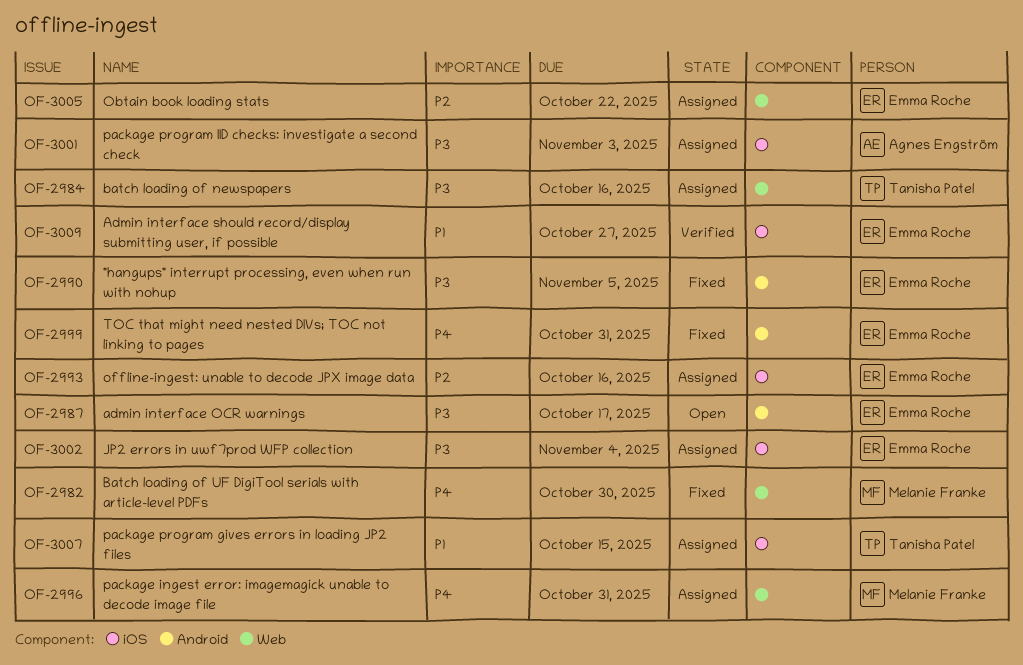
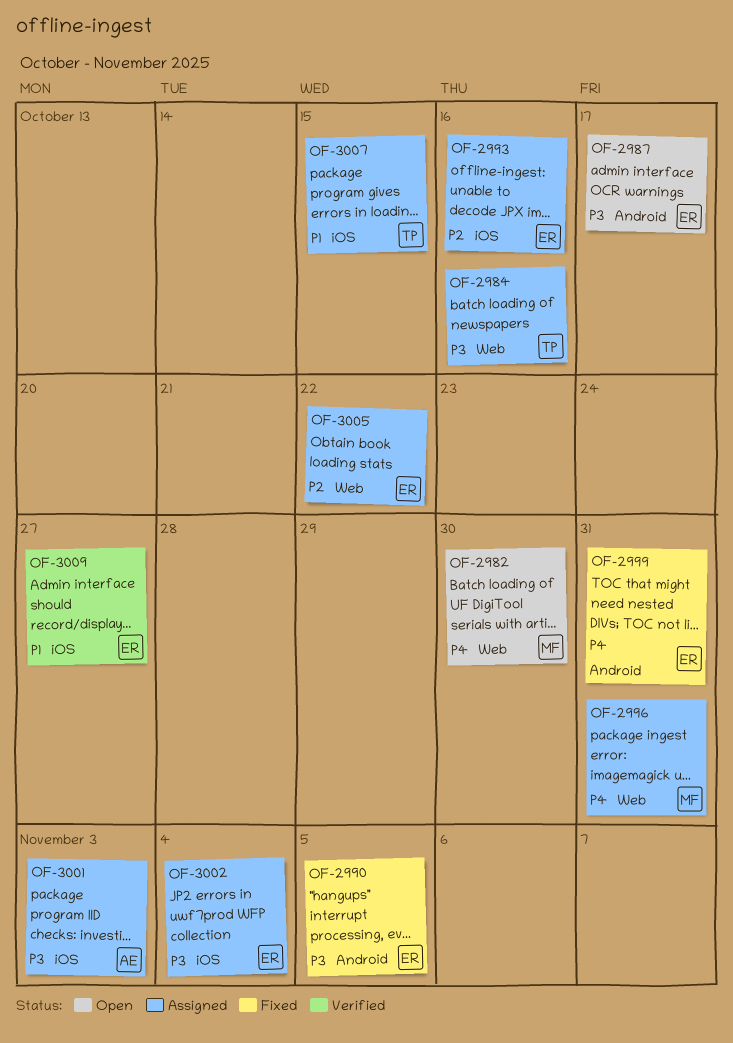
OF-2982, status: Fixed -> Open

